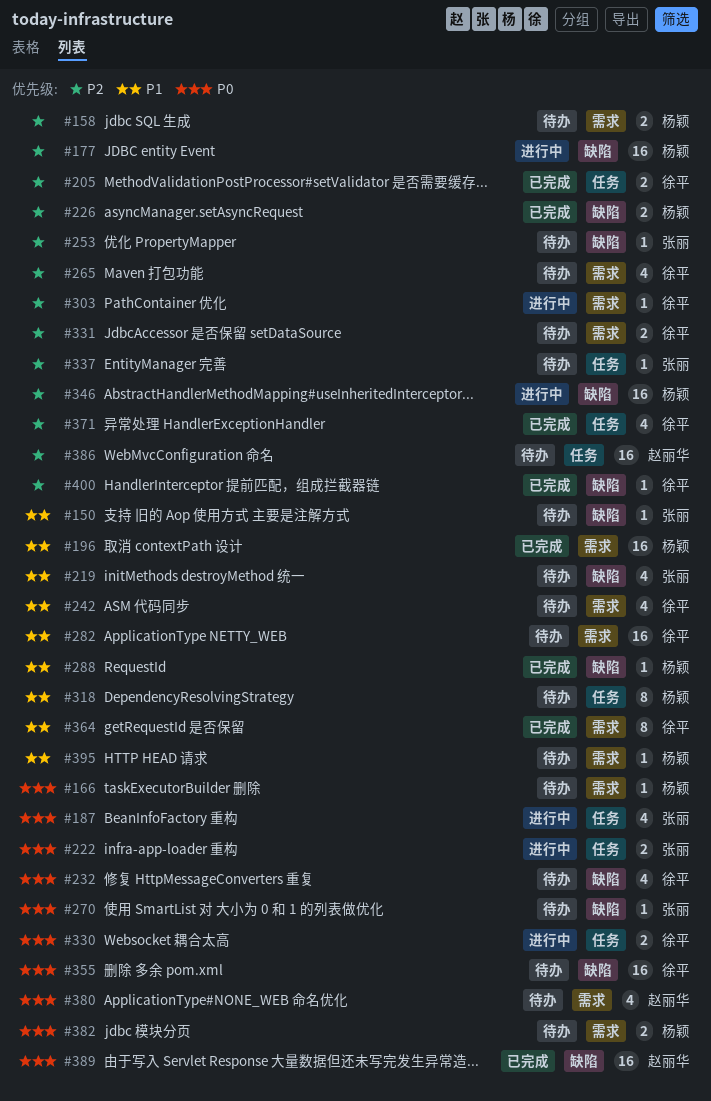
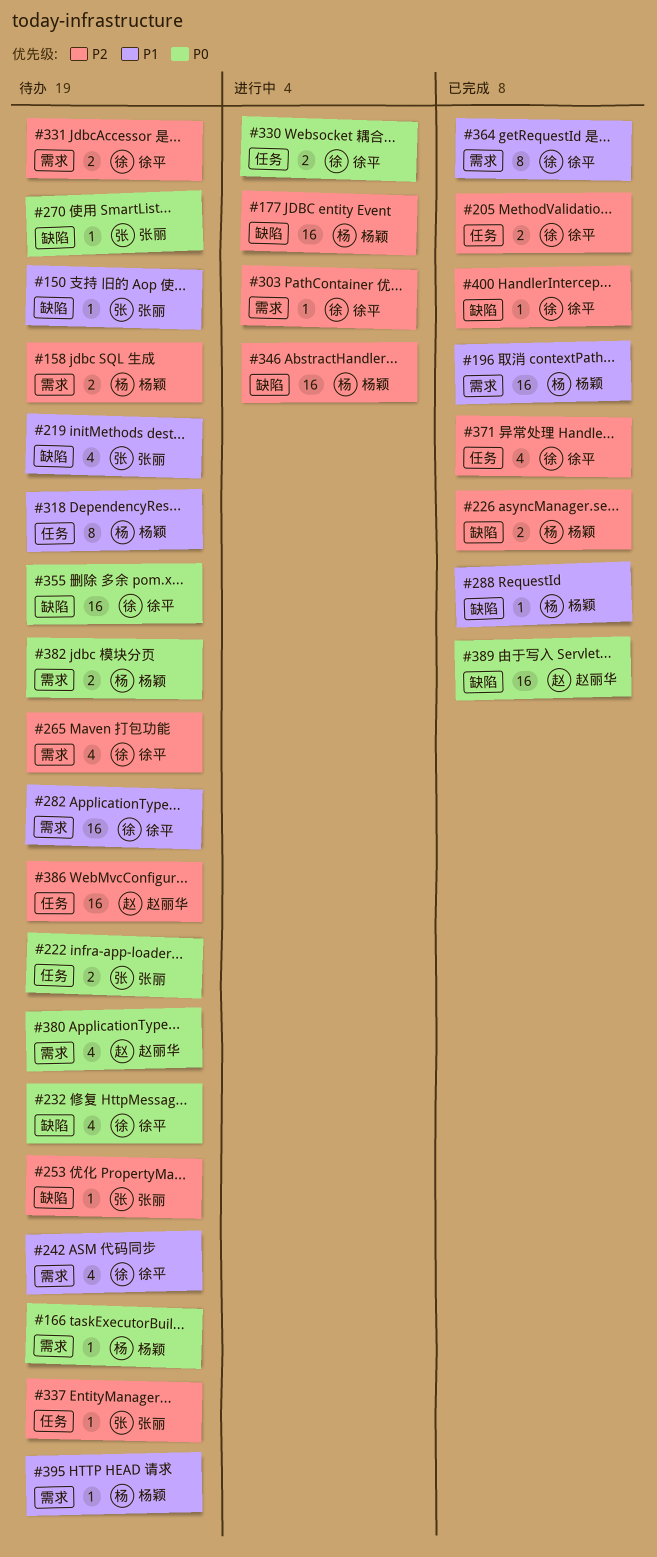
#187: present -> none
#222, status: 进行中 -> 待办

